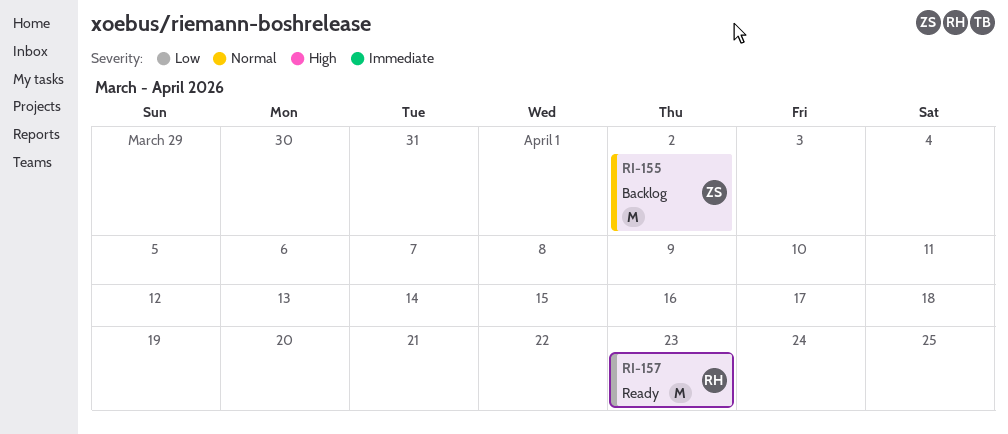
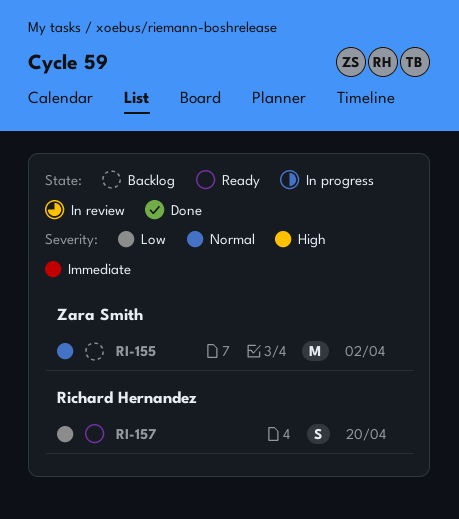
RI-157, estimate: M -> S
RI-157, due: Apr 23 -> Apr 20

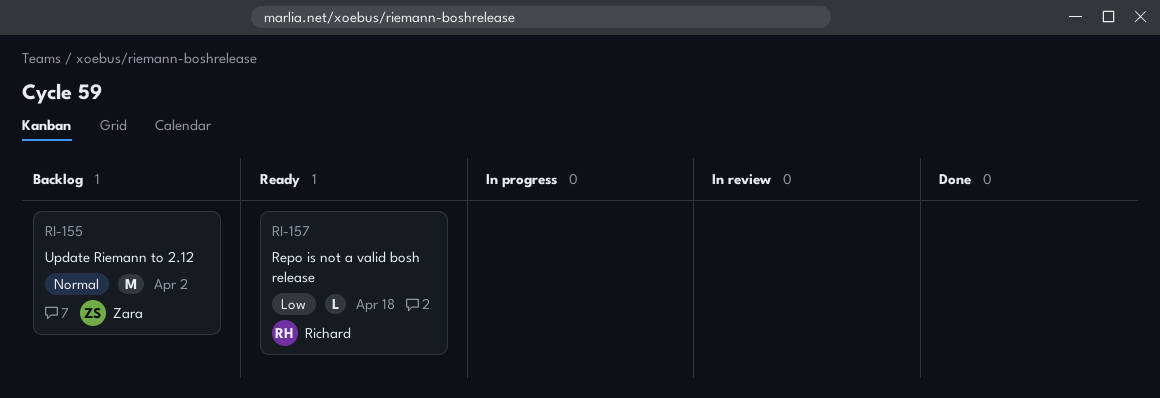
RI-157, estimate: S -> L
RI-157, due: Apr 20 -> Apr 18

